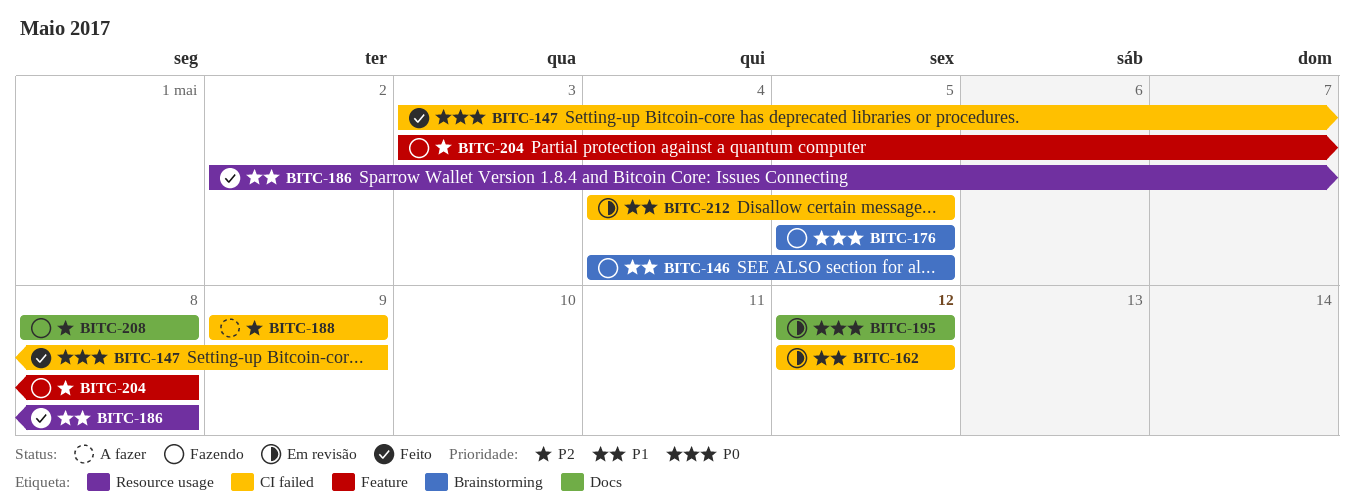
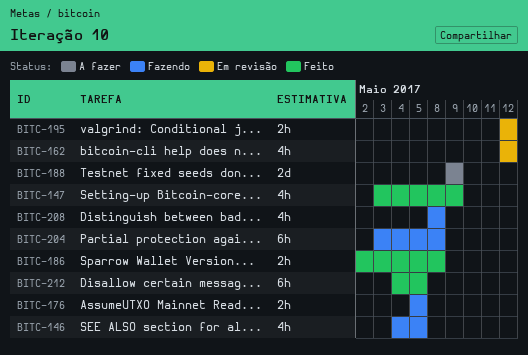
BITC-212, status: Em revisão -> Feito

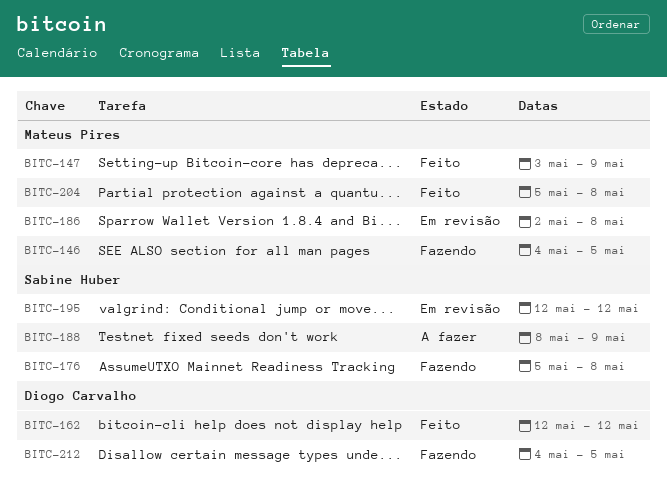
BITC-162, status: Em revisão -> Feito
BITC-176, due: May 5 -> May 8
BITC-186, status: Feito -> Em revisão
BITC-188, start: May 9 -> May 8
BITC-204, status: Fazendo -> Feito
BITC-204, start: May 3 -> May 5
BITC-208: present -> none
BITC-212, status: Feito -> Fazendo

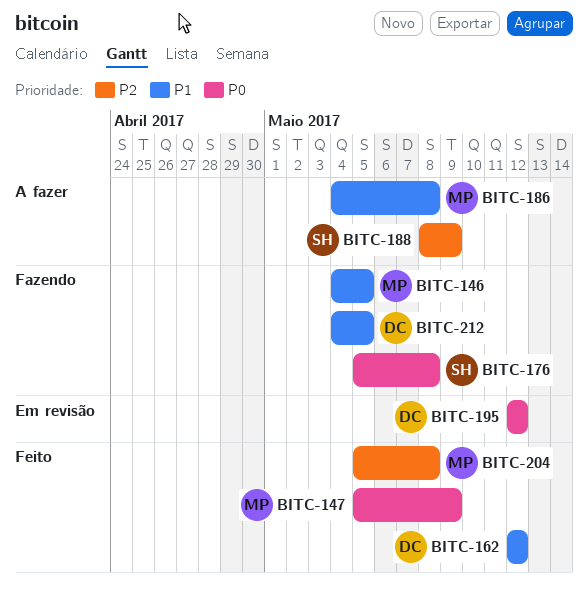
BITC-147, start: May 3 -> May 5
BITC-186, status: Em revisão -> A fazer
BITC-186, start: May 2 -> May 4
BITC-195, owner: Sabine Huber -> Diogo Carvalho

